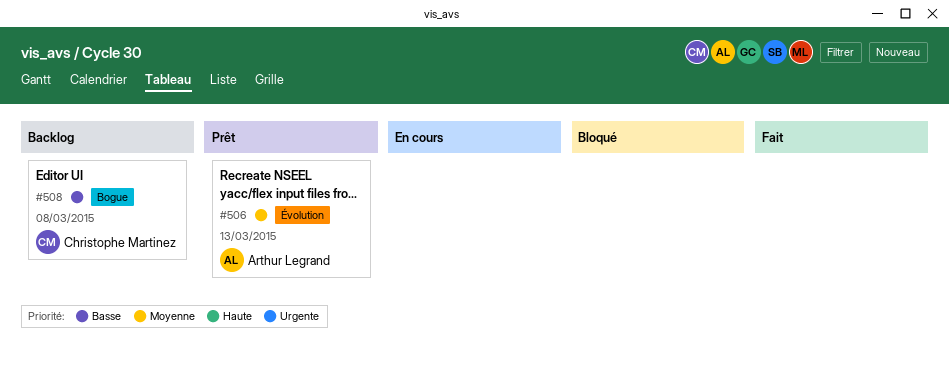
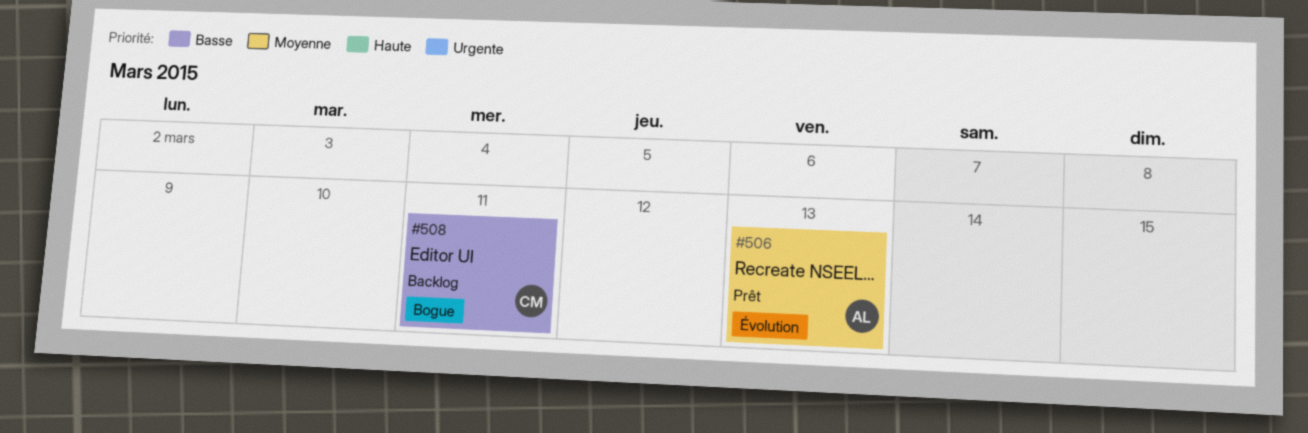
#508, due: Mar 8 -> Mar 11

